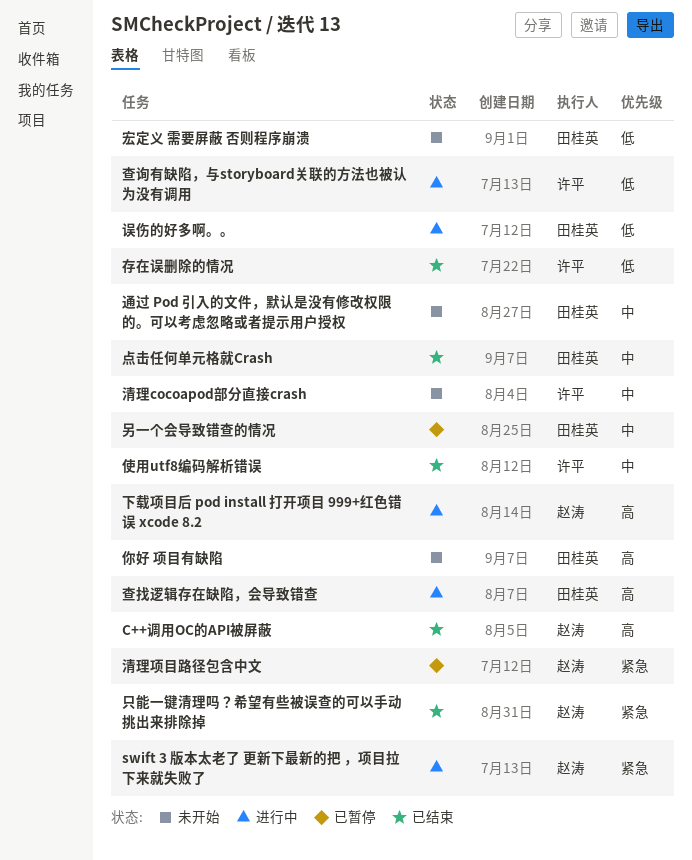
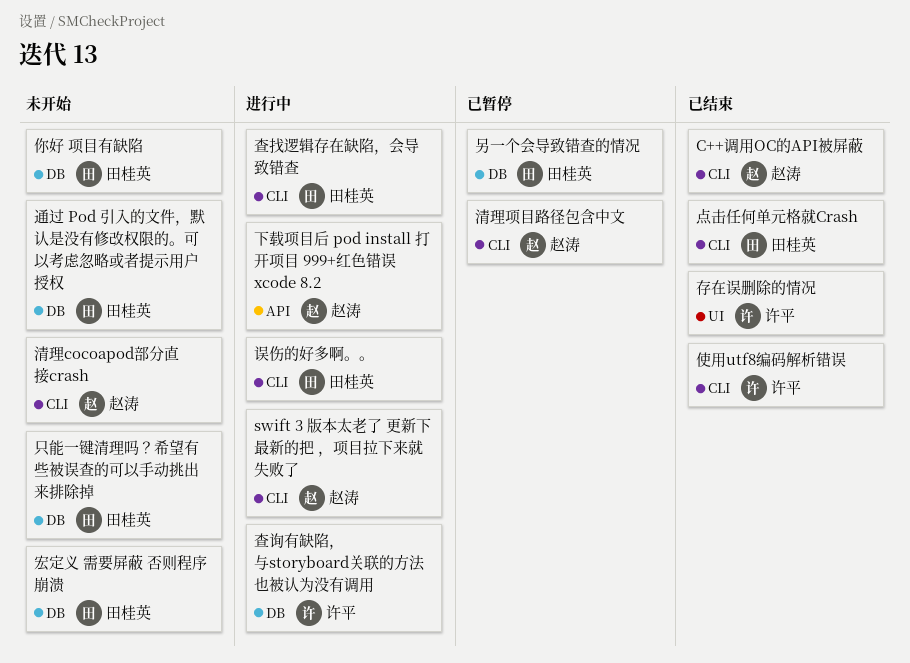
只能一键清理吗？希望有些被误查的可以手动挑出来排除掉, status: 已结束 -> 未开始
只能一键清理吗？希望有些被误查的可以手动挑出来排除掉, owner: 赵涛 -> 田桂英
清理cocoapod部分直接crash, owner: 许平 -> 赵涛

